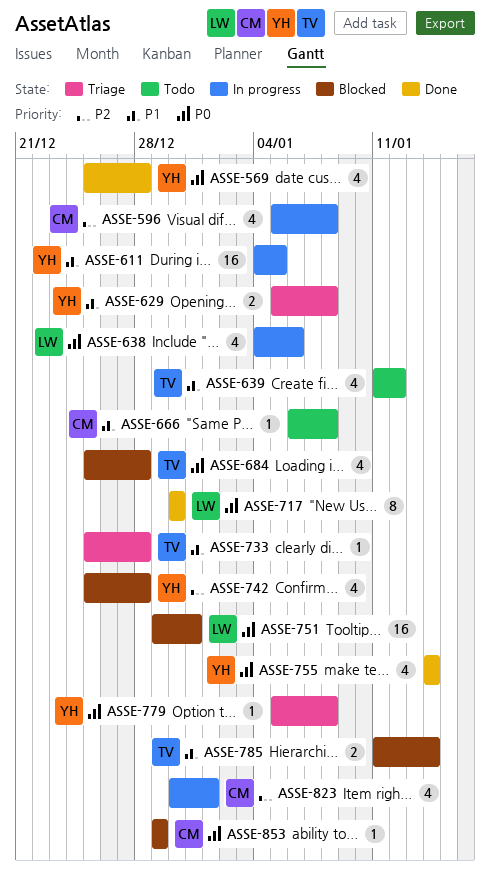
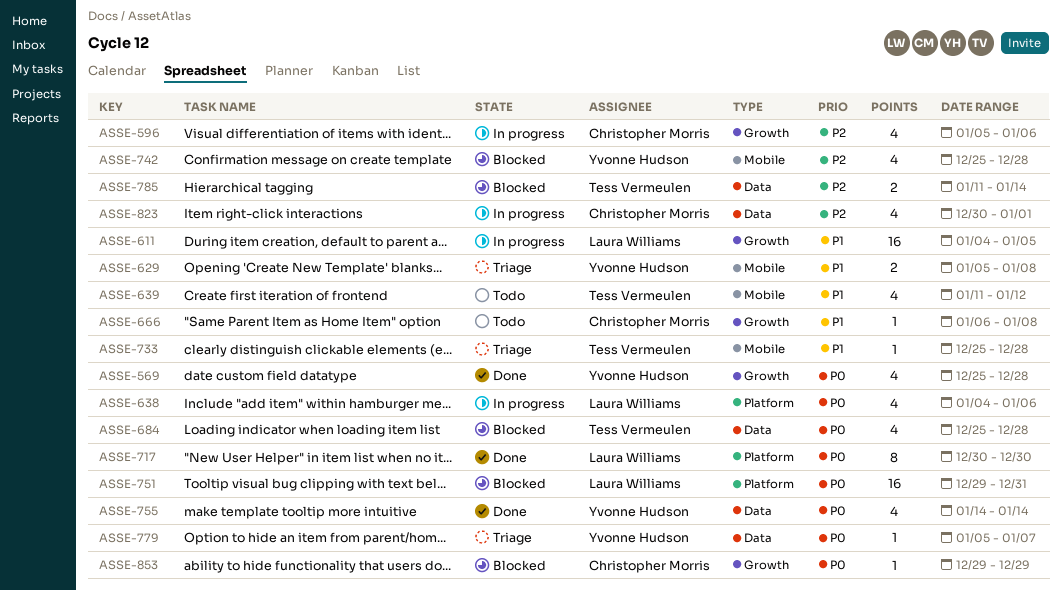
ASSE-596, due: Jan 8 -> Jan 6
ASSE-611, owner: Yvonne Hudson -> Laura Williams
ASSE-779, due: Jan 8 -> Jan 7
ASSE-785, priority: P1 -> P2

